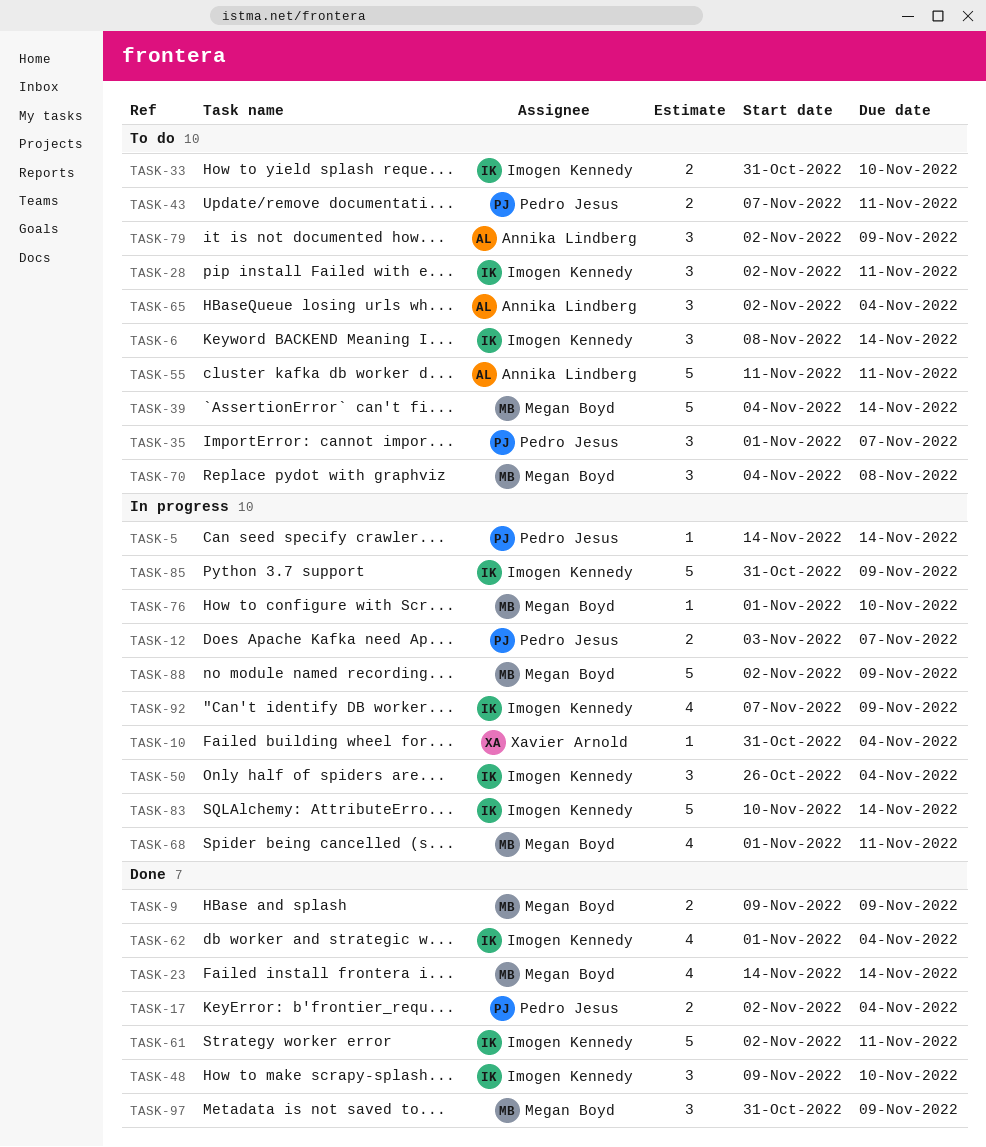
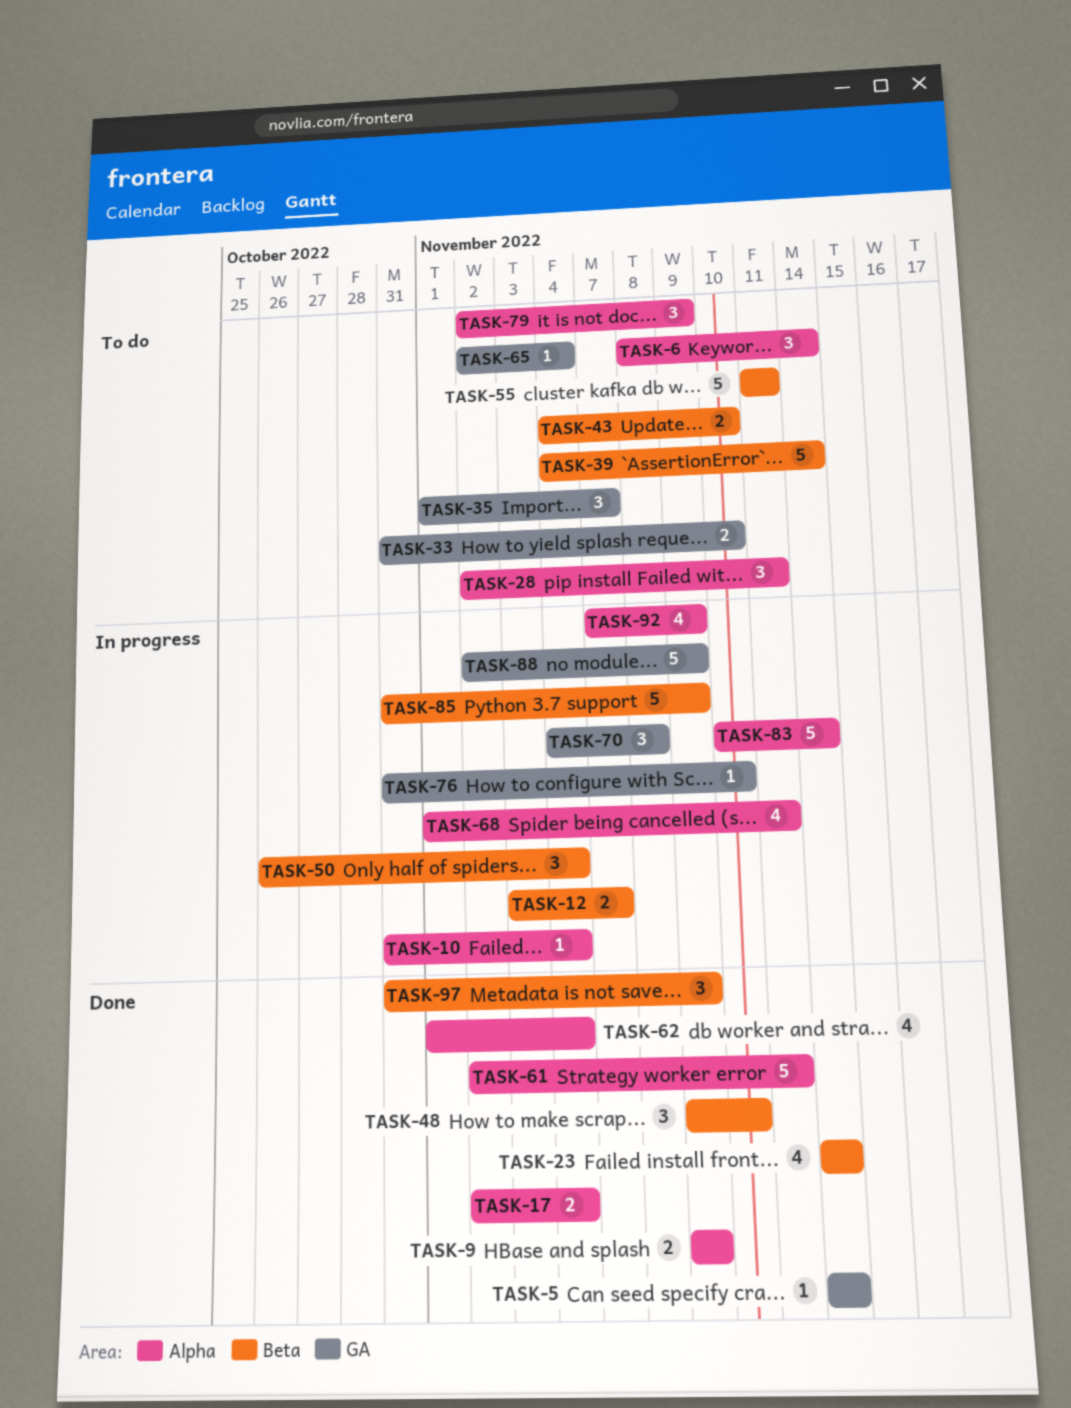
TASK-5, status: In progress -> Done
TASK-43, start: Nov 7 -> Nov 4
TASK-43, due: Nov 11 -> Nov 10
TASK-65, estimate: 3 -> 1
TASK-70, status: To do -> In progress
TASK-76, start: Nov 1 -> Oct 31

